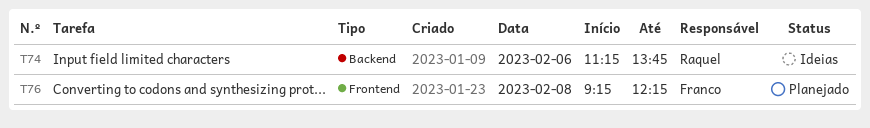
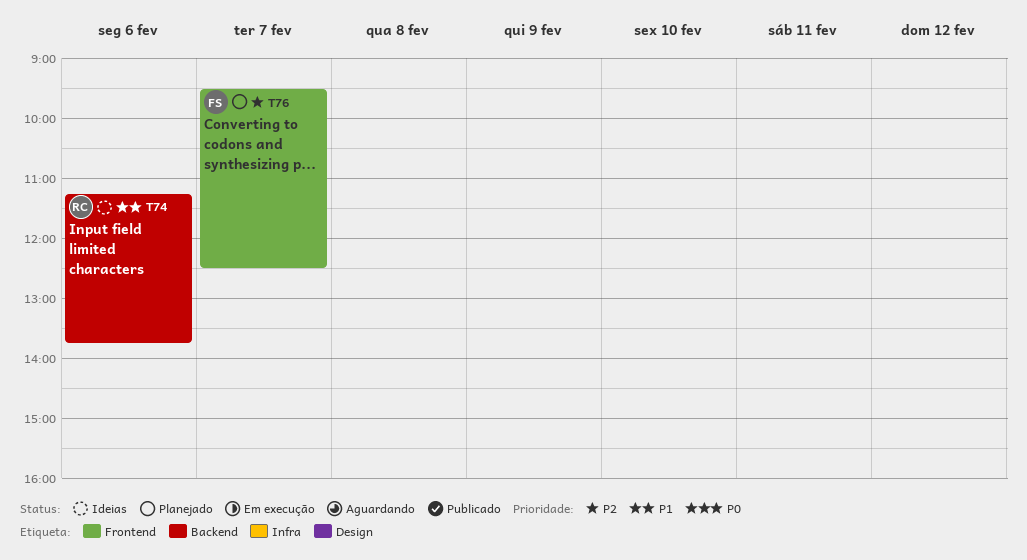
T76, day: Feb 8 -> Feb 7
T76, begins: 09:15 -> 09:30
T76, ends: 12:15 -> 12:30

